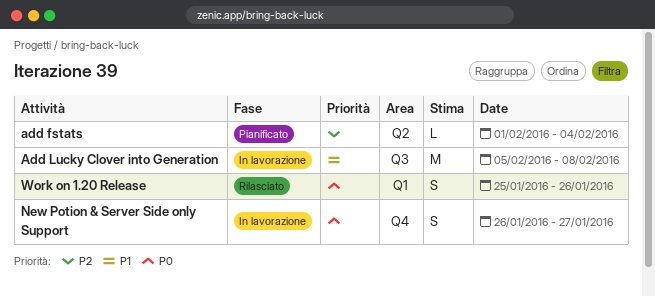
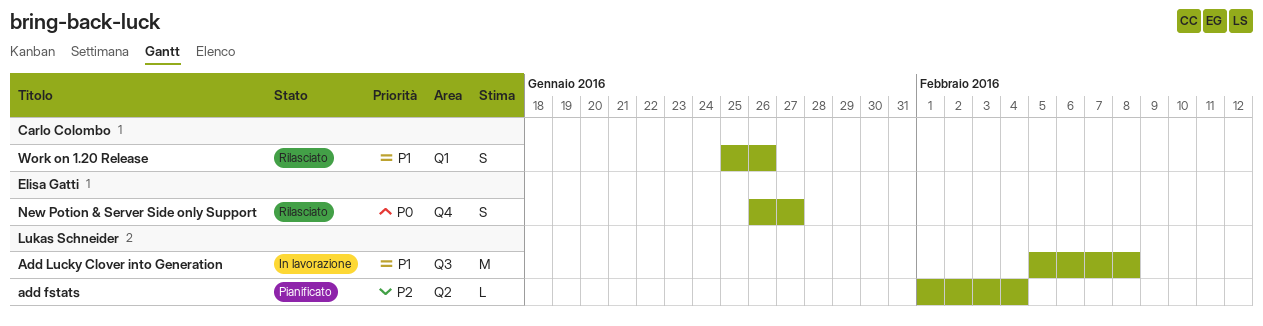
New Potion & Server Side only Support, status: In lavorazione -> Rilasciato
Work on 1.20 Release, priority: P0 -> P1

